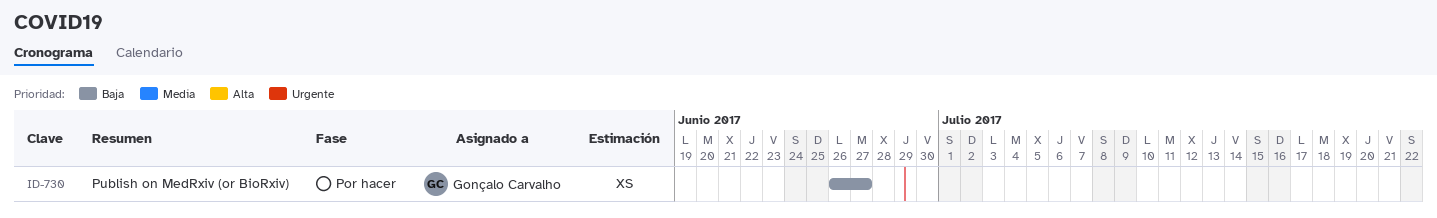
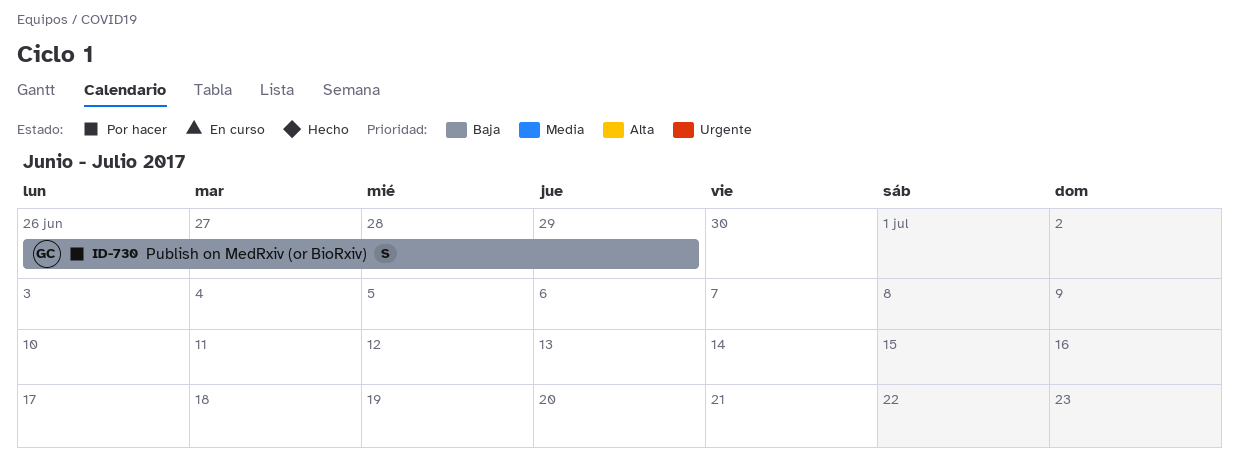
ID-730, estimate: XS -> S
ID-730, due: Jun 27 -> Jun 29

